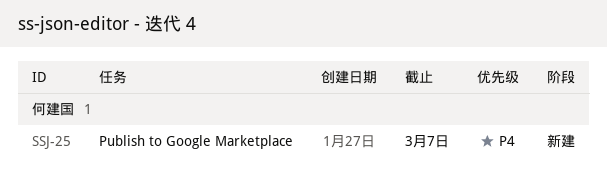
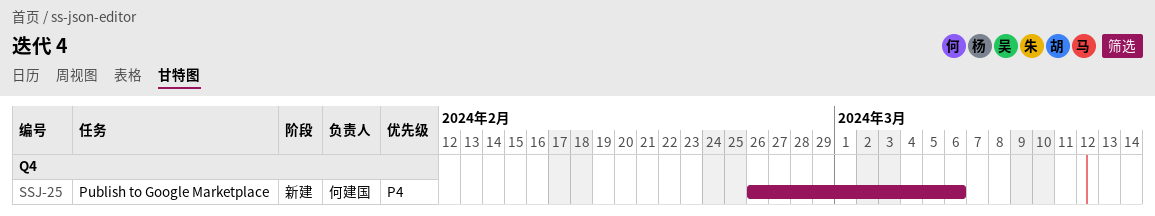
SSJ-25, due: Mar 7 -> Mar 6

